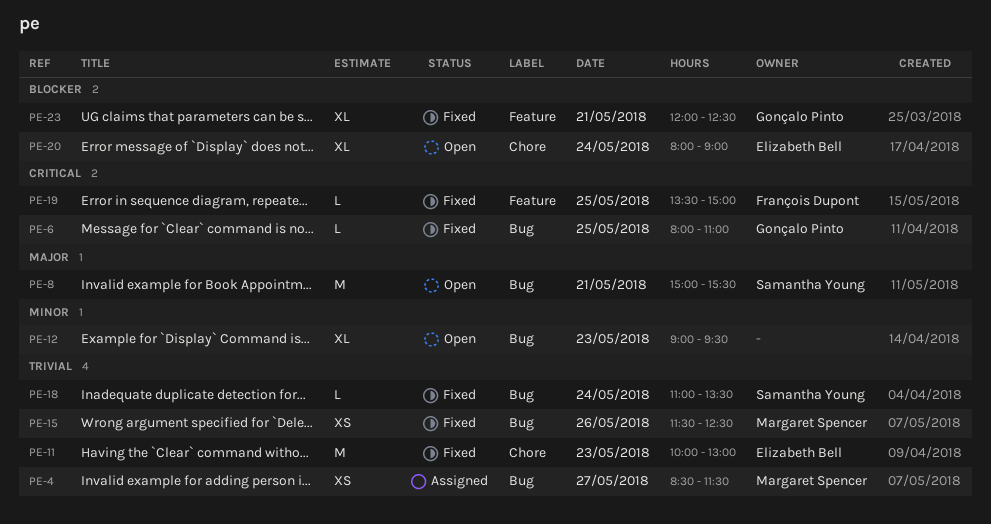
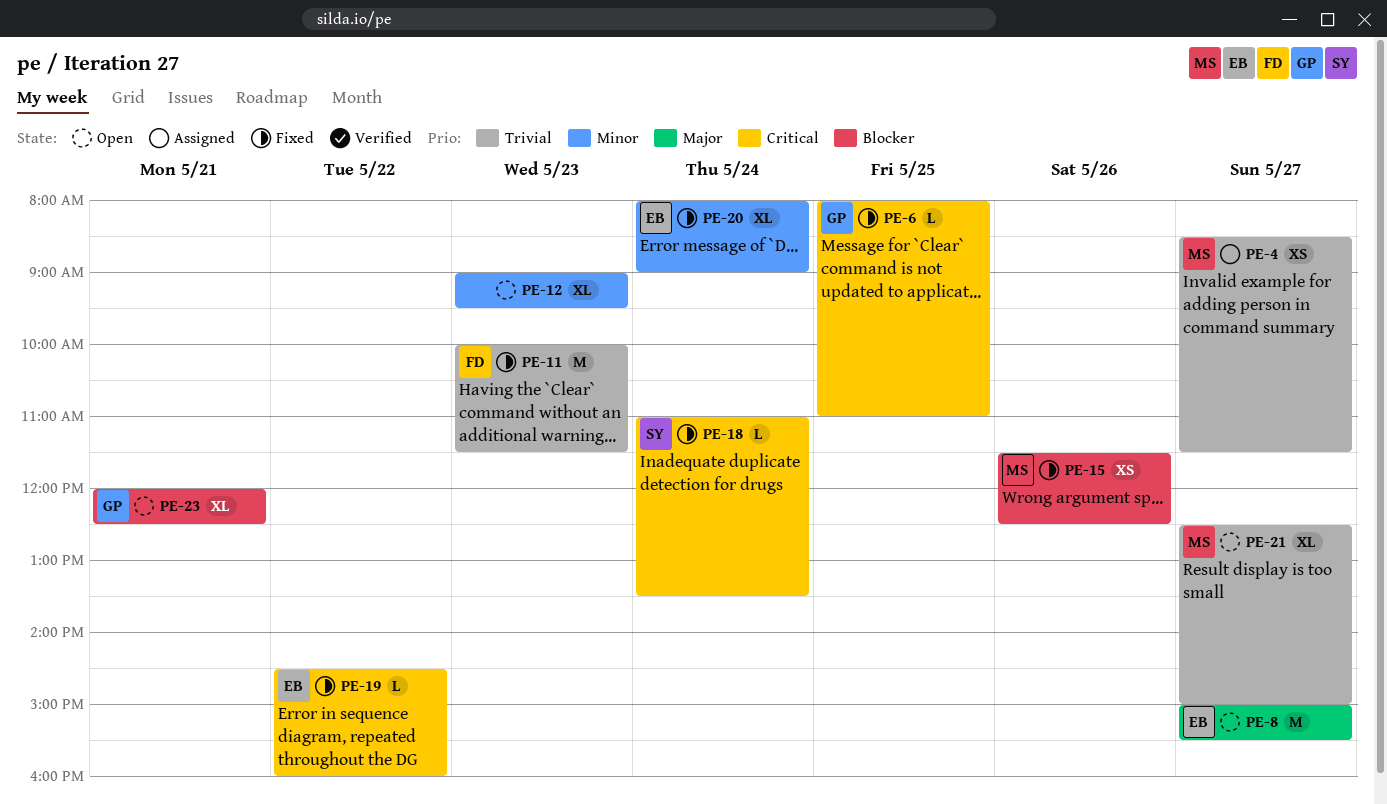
PE-8, owner: Samantha Young -> Elizabeth Bell
PE-8, day: May 21 -> May 27
PE-11, owner: Elizabeth Bell -> François Dupont
PE-11, ends: 13:00 -> 11:30
PE-15, priority: Trivial -> Blocker
PE-18, priority: Trivial -> Critical
PE-19, owner: François Dupont -> Elizabeth Bell
PE-19, day: May 25 -> May 22
PE-19, begins: 13:30 -> 14:30
PE-19, ends: 15:00 -> 16:00
PE-20, status: Open -> Fixed
PE-20, priority: Blocker -> Minor
PE-21: none -> present
PE-23, status: Fixed -> Open

